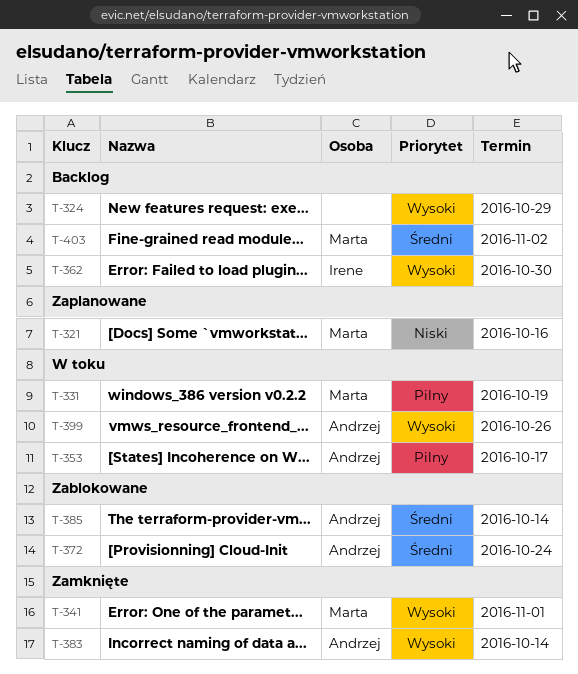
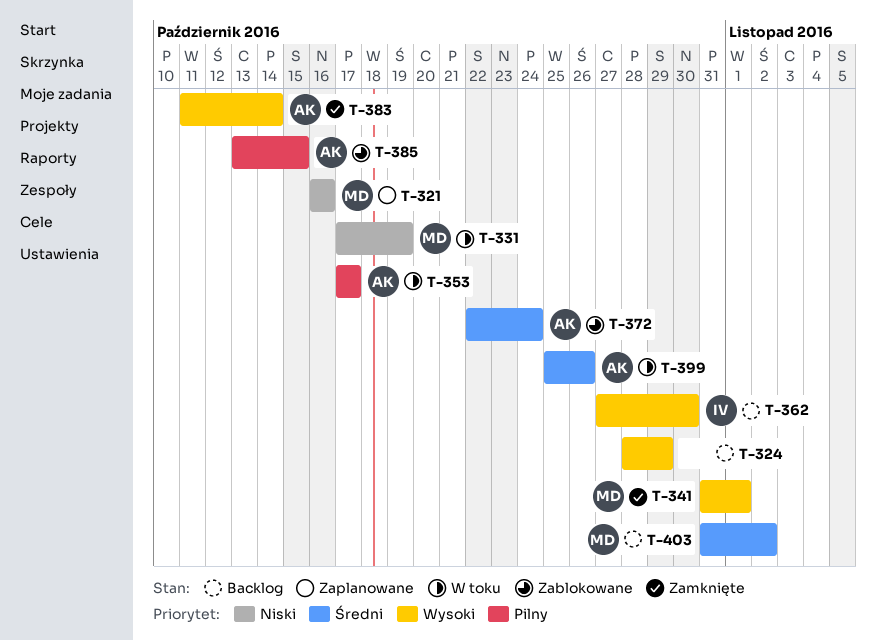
T-331, priority: Pilny -> Niski
T-385, priority: Średni -> Pilny
T-385, due: Oct 14 -> Oct 15
T-399, priority: Wysoki -> Średni

